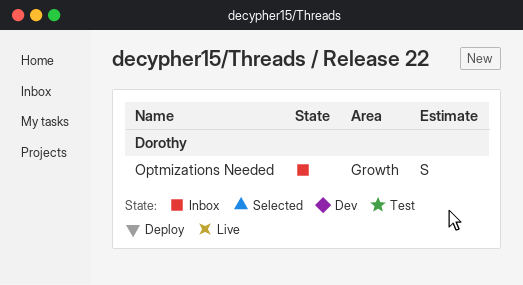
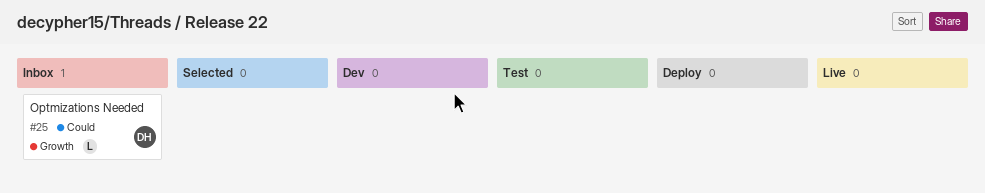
Optmizations Needed, estimate: S -> L

